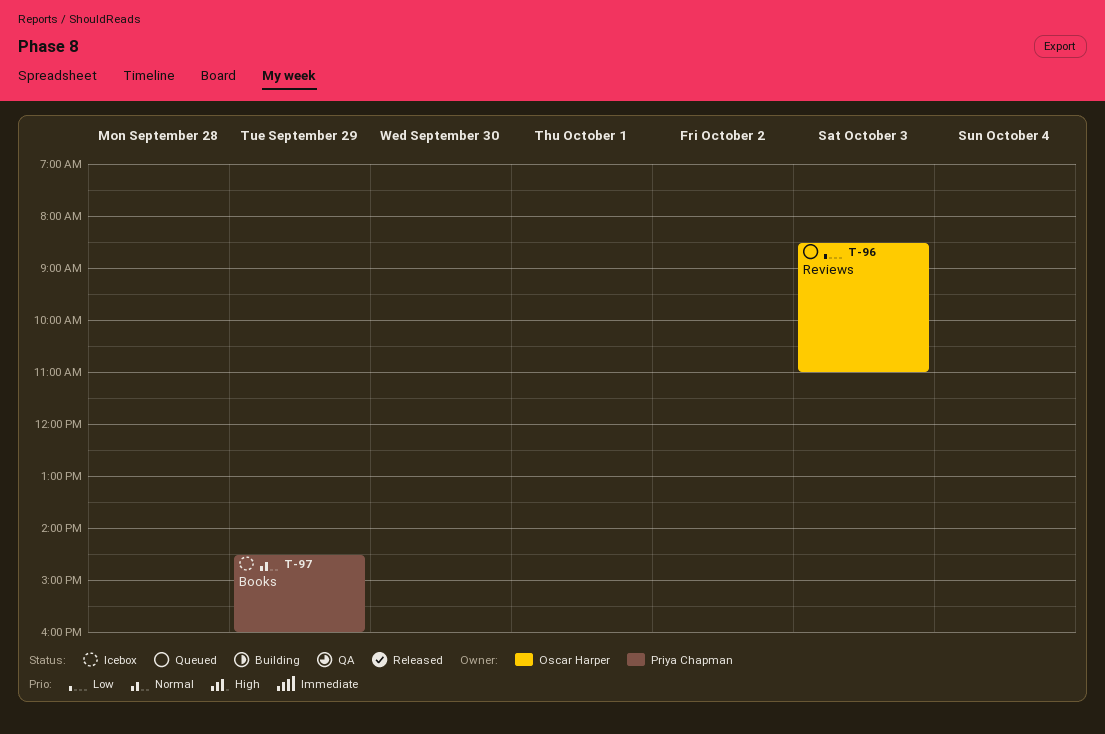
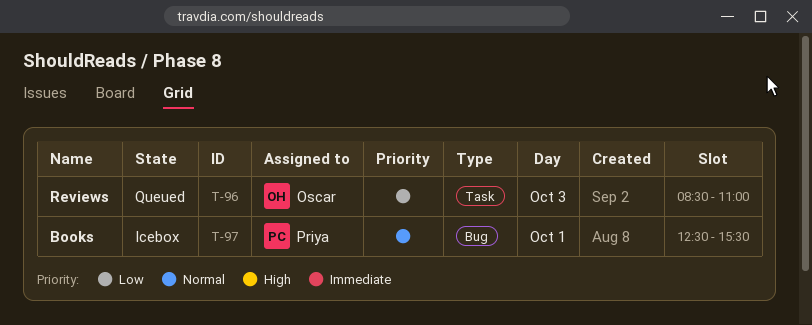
T-97, day: Sep 29 -> Oct 1
T-97, begins: 14:30 -> 12:30
T-97, ends: 16:00 -> 15:30

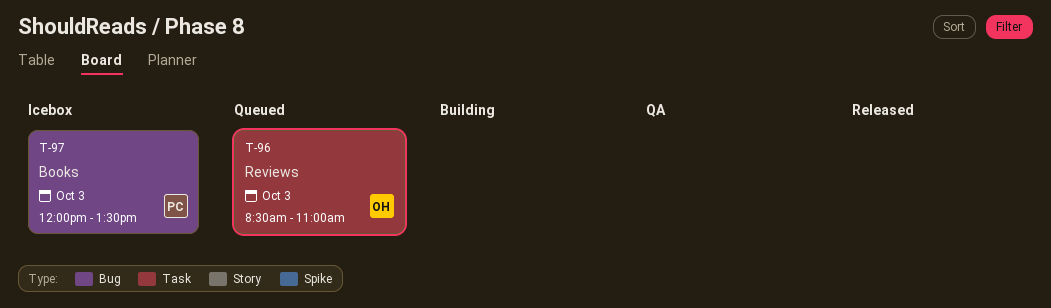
T-97, day: Oct 1 -> Oct 3
T-97, begins: 12:30 -> 12:00
T-97, ends: 15:30 -> 13:30

